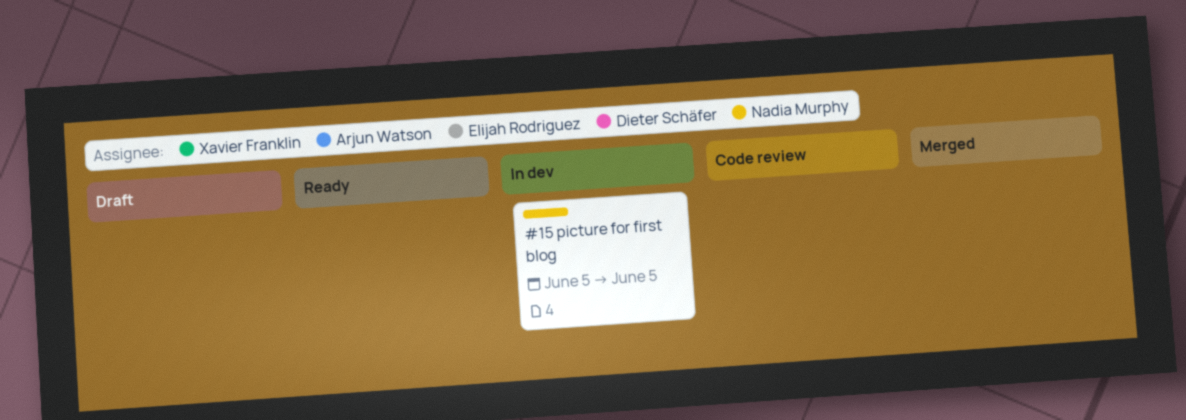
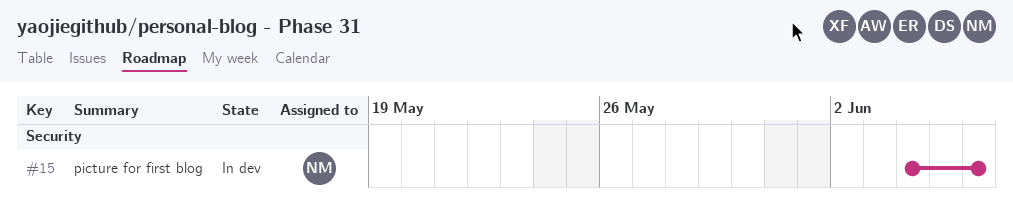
#15, start: Jun 5 -> Jun 4
#15, due: Jun 5 -> Jun 6

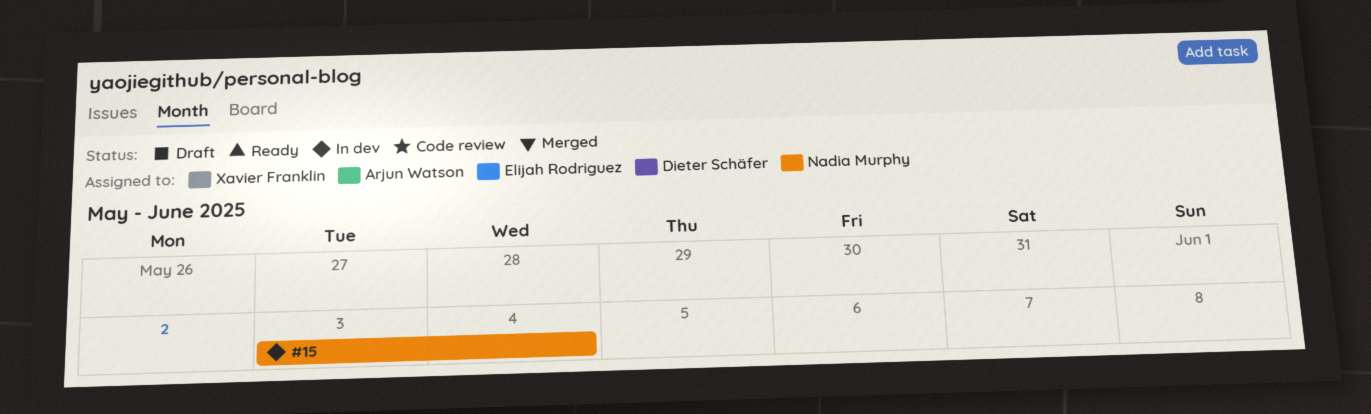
#15, start: Jun 4 -> Jun 3
#15, due: Jun 6 -> Jun 4

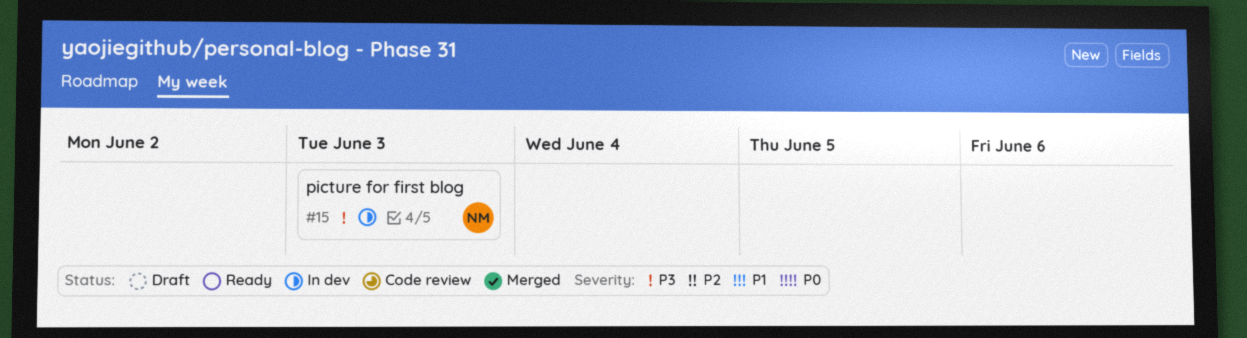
#15, due: Jun 4 -> Jun 3

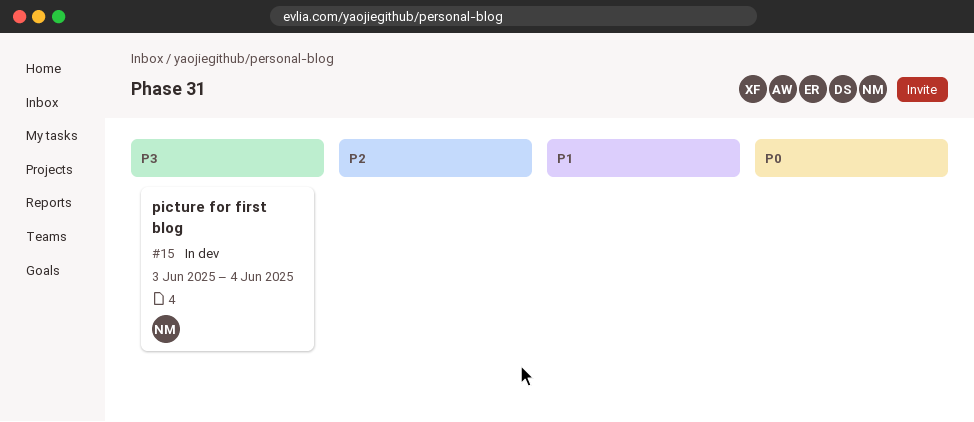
#15, due: Jun 3 -> Jun 4

